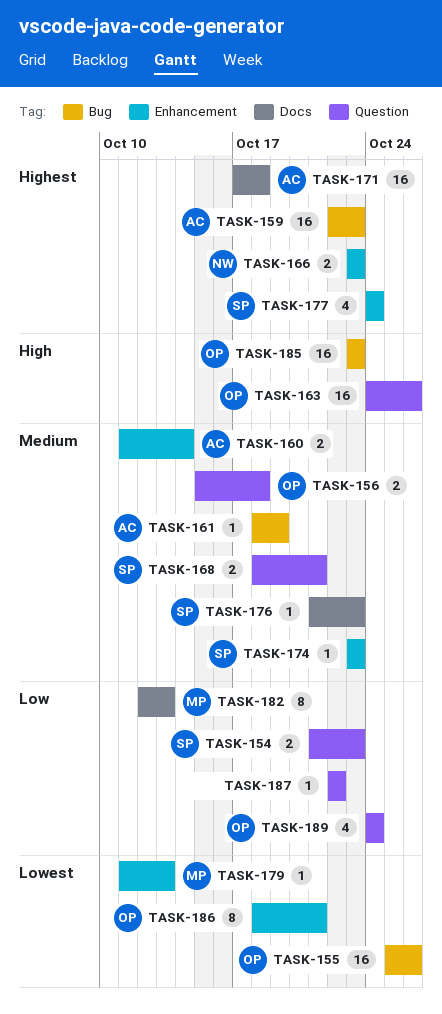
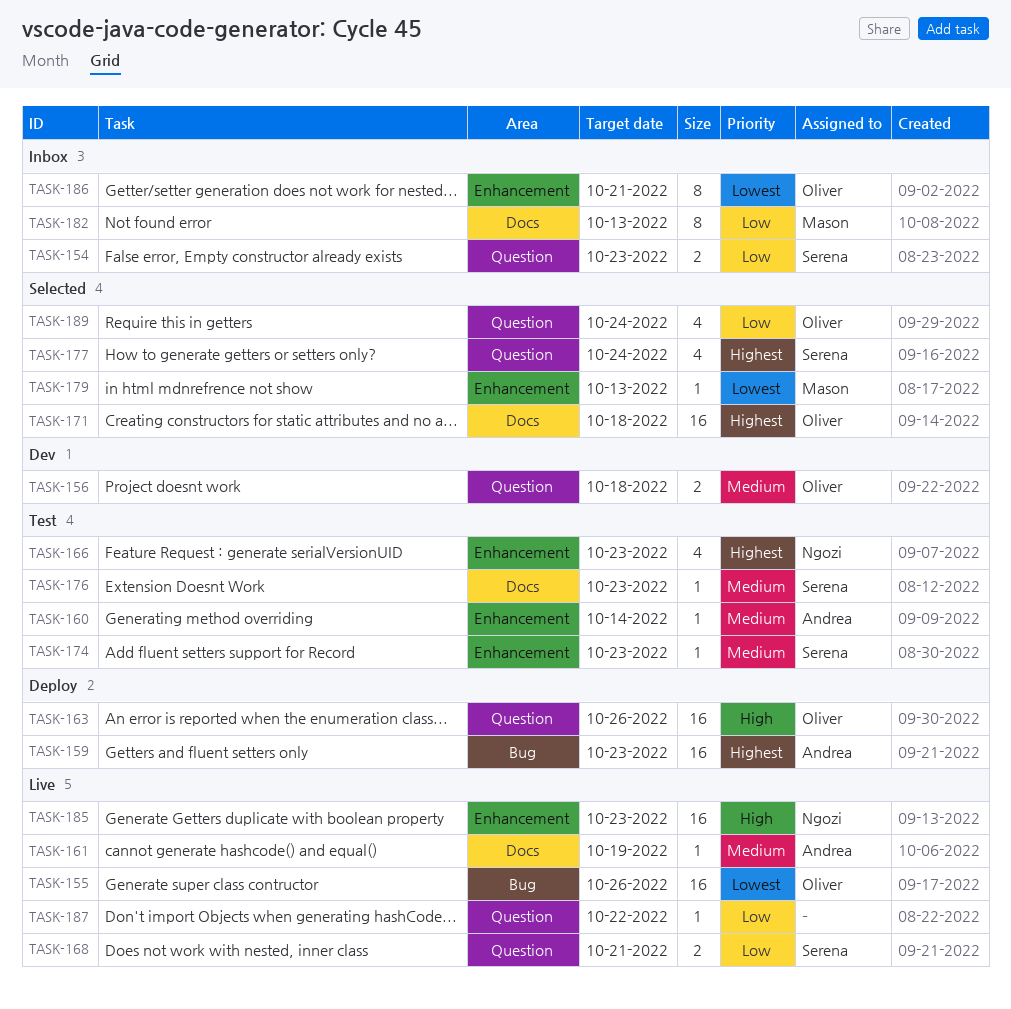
TASK-160, estimate: 2 -> 1
TASK-161, label: Bug -> Docs
TASK-166, estimate: 2 -> 4
TASK-168, priority: Medium -> Low
TASK-171, owner: Andrea -> Oliver
TASK-177, label: Enhancement -> Question
TASK-185, owner: Oliver -> Ngozi
TASK-185, label: Bug -> Enhancement

